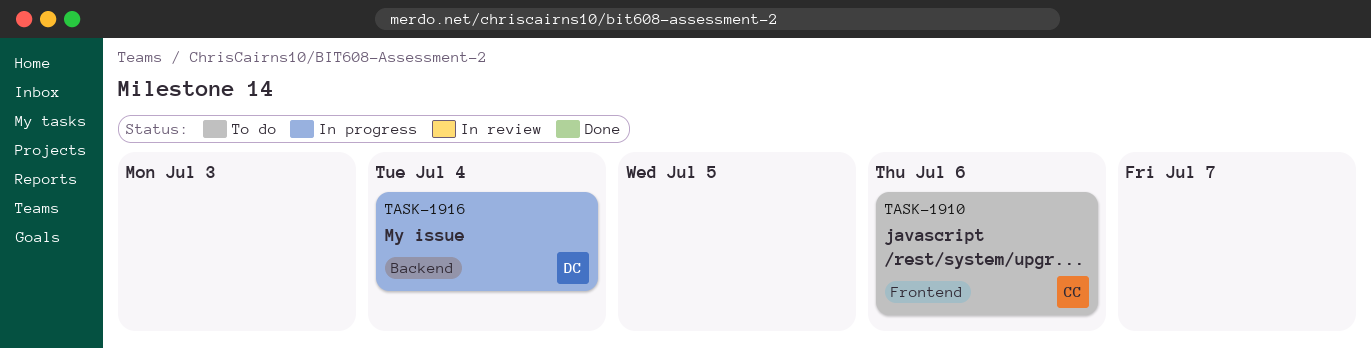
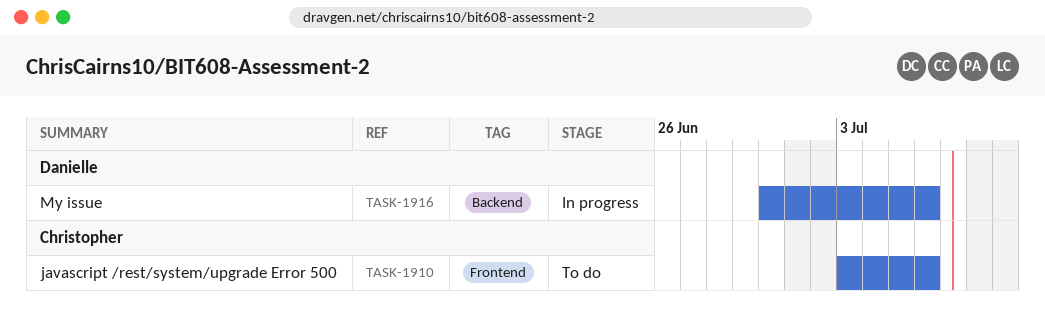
TASK-1916, due: Jul 4 -> Jul 6

